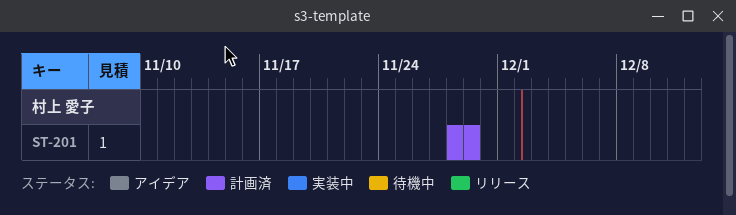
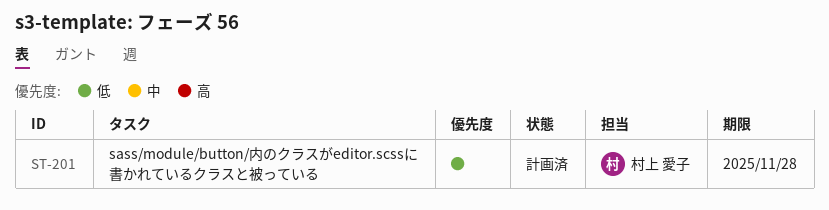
ST-201, due: Nov 29 -> Nov 28

